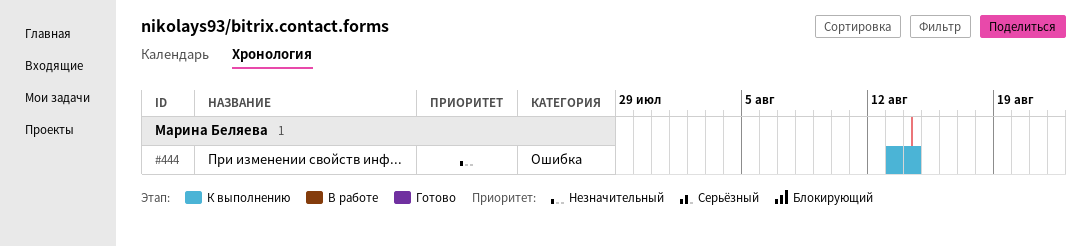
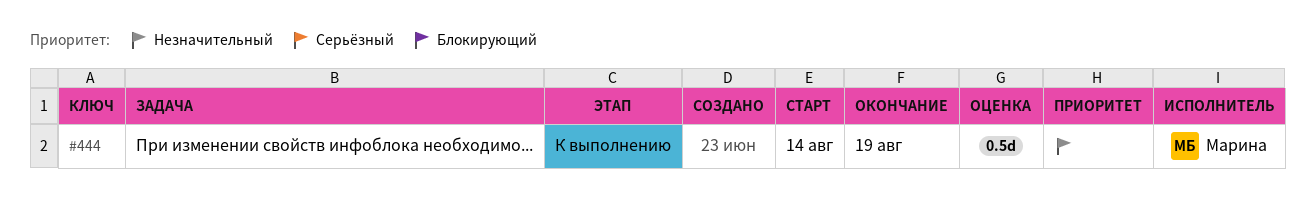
#444, start: Aug 13 -> Aug 14
#444, due: Aug 14 -> Aug 19

